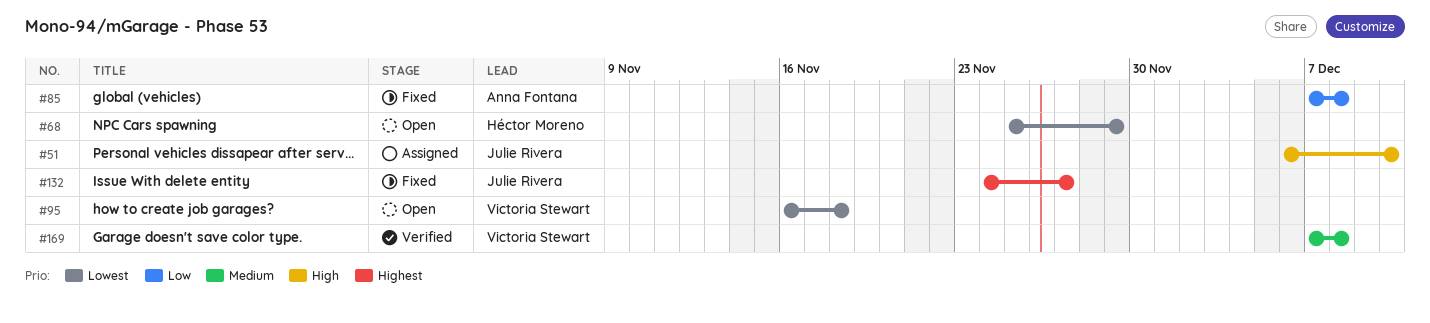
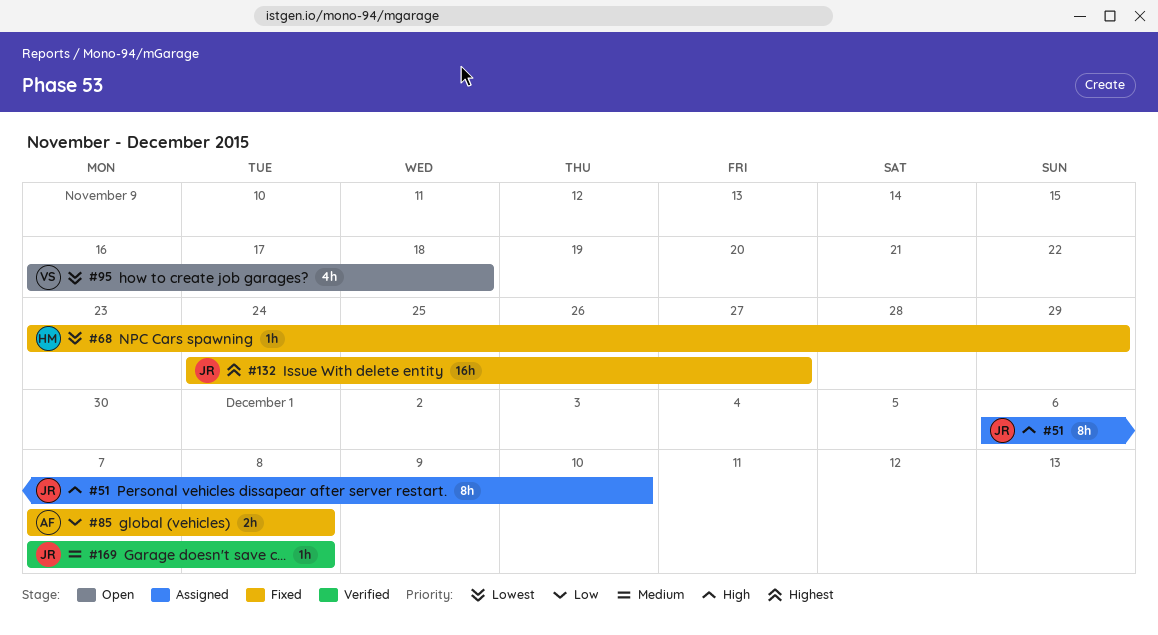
#68, status: Open -> Fixed
#68, start: Nov 25 -> Nov 23
#169, owner: Victoria Stewart -> Julie Rivera

